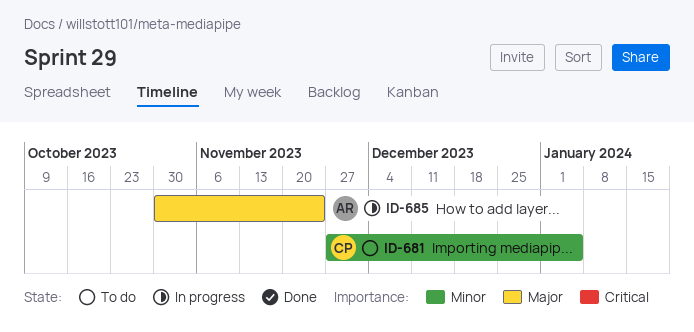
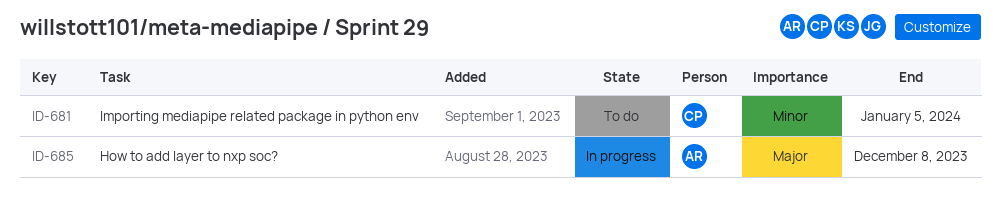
ID-685, due: Nov 24 -> Dec 8

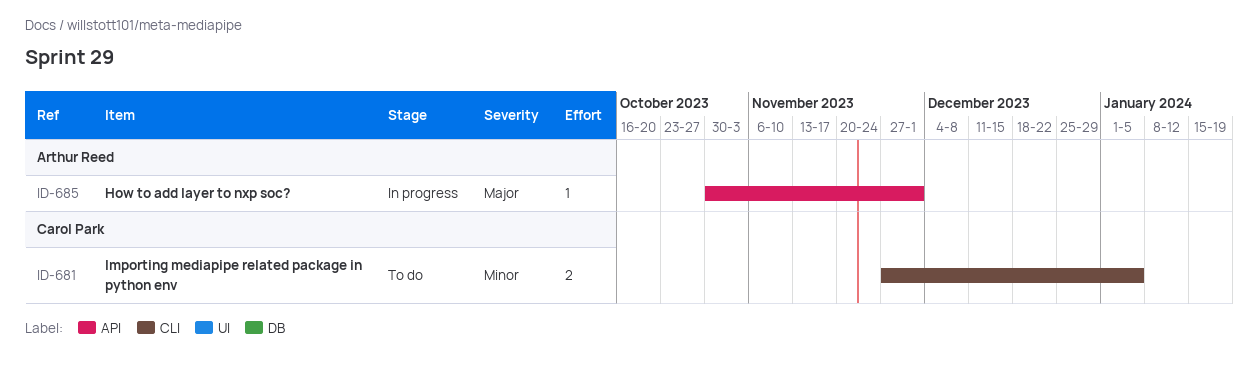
ID-685, due: Dec 8 -> Dec 1

